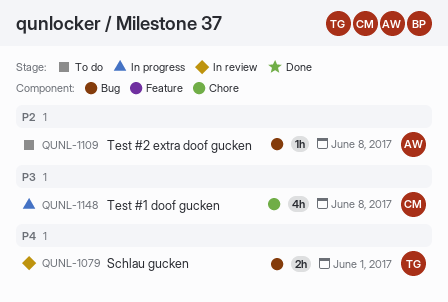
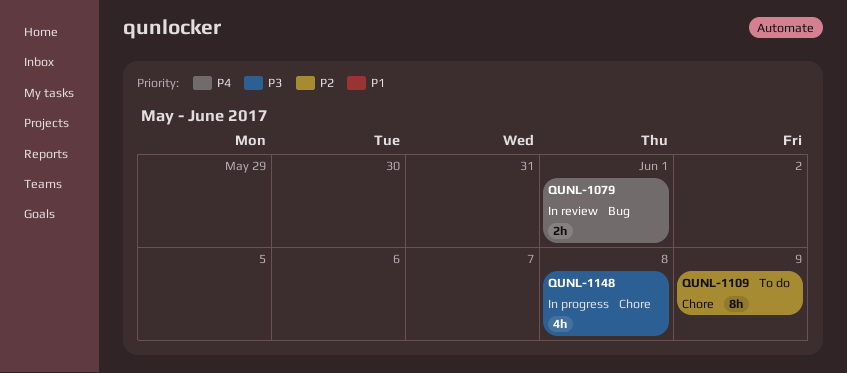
QUNL-1109, label: Bug -> Chore
QUNL-1109, estimate: 1h -> 8h
QUNL-1109, due: Jun 8 -> Jun 9

